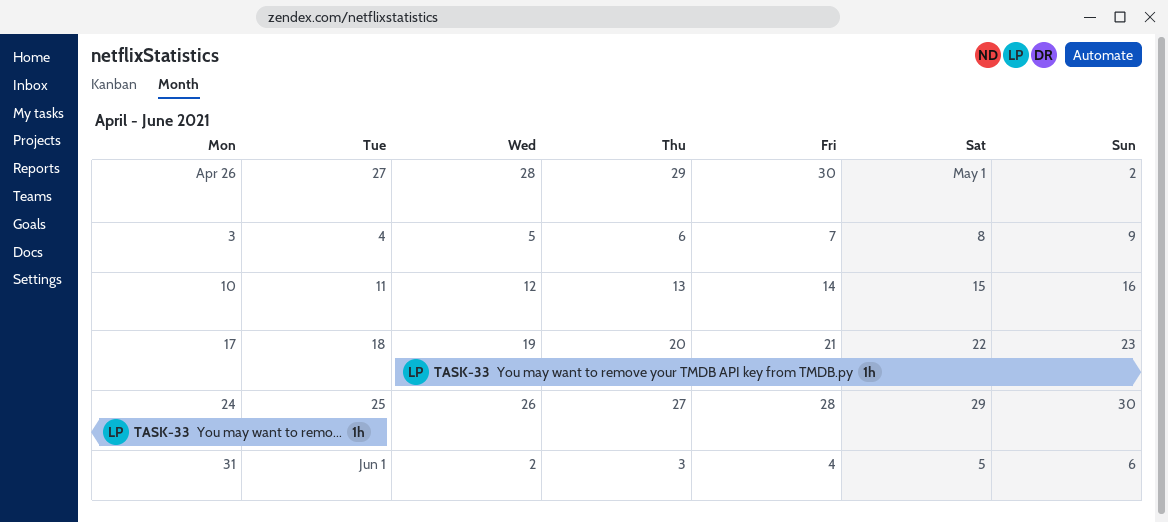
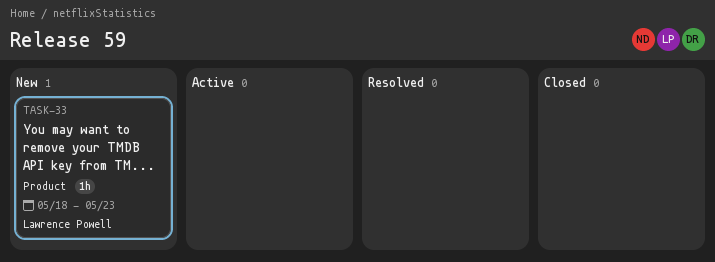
TASK-33, start: May 19 -> May 18
TASK-33, due: May 25 -> May 23

